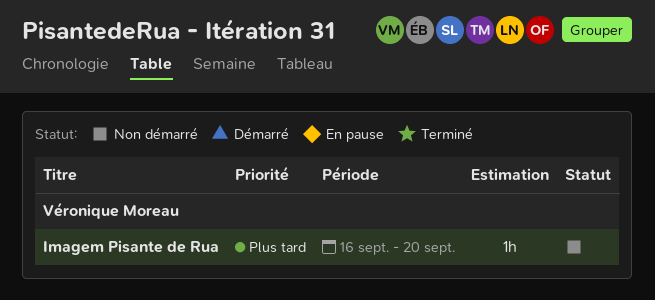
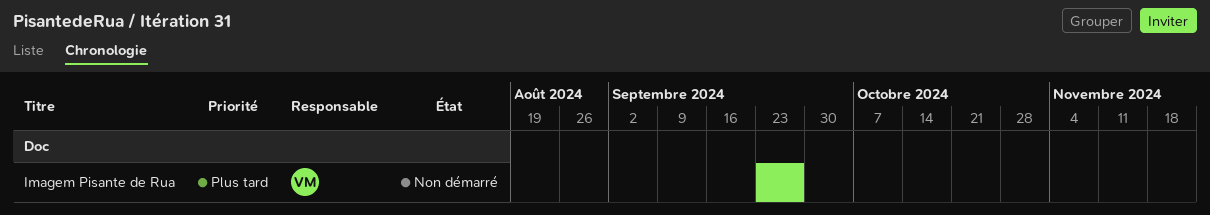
Imagem Pisante de Rua, start: Sep 16 -> Sep 23
Imagem Pisante de Rua, due: Sep 20 -> Sep 27

